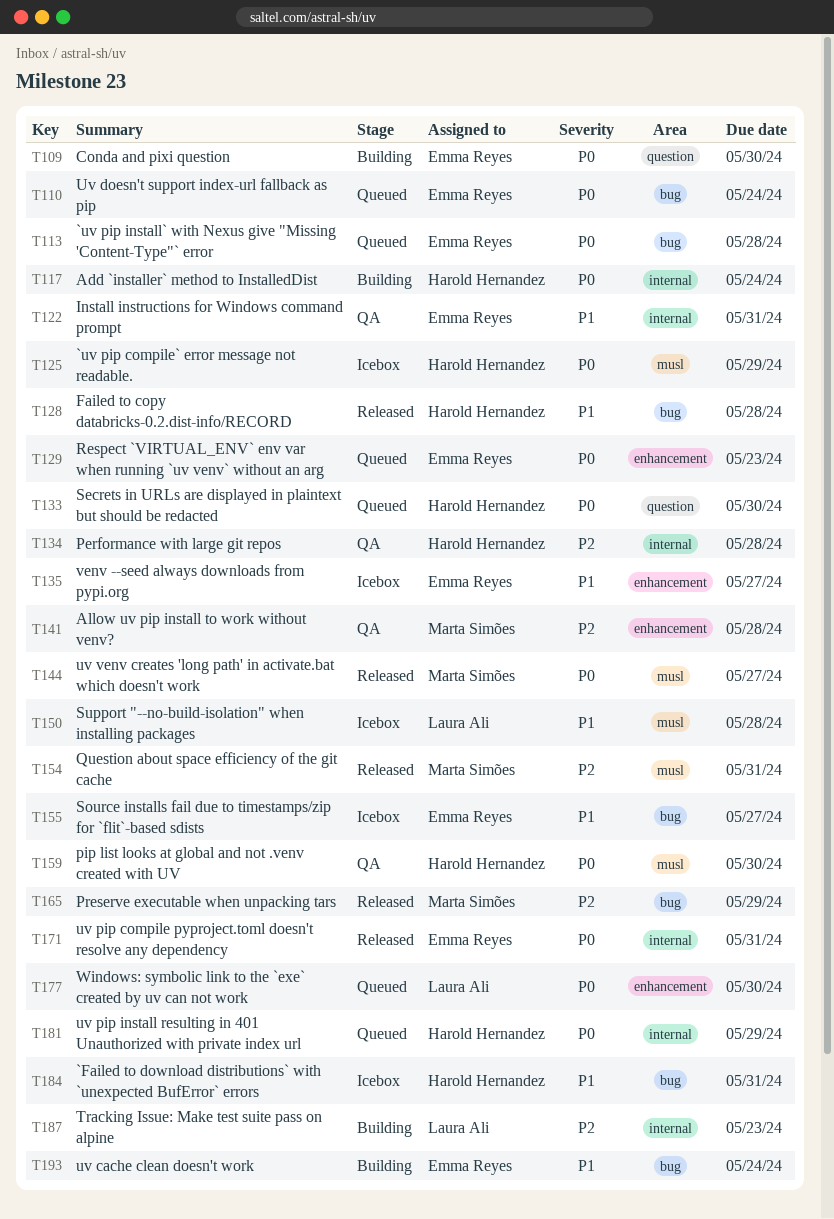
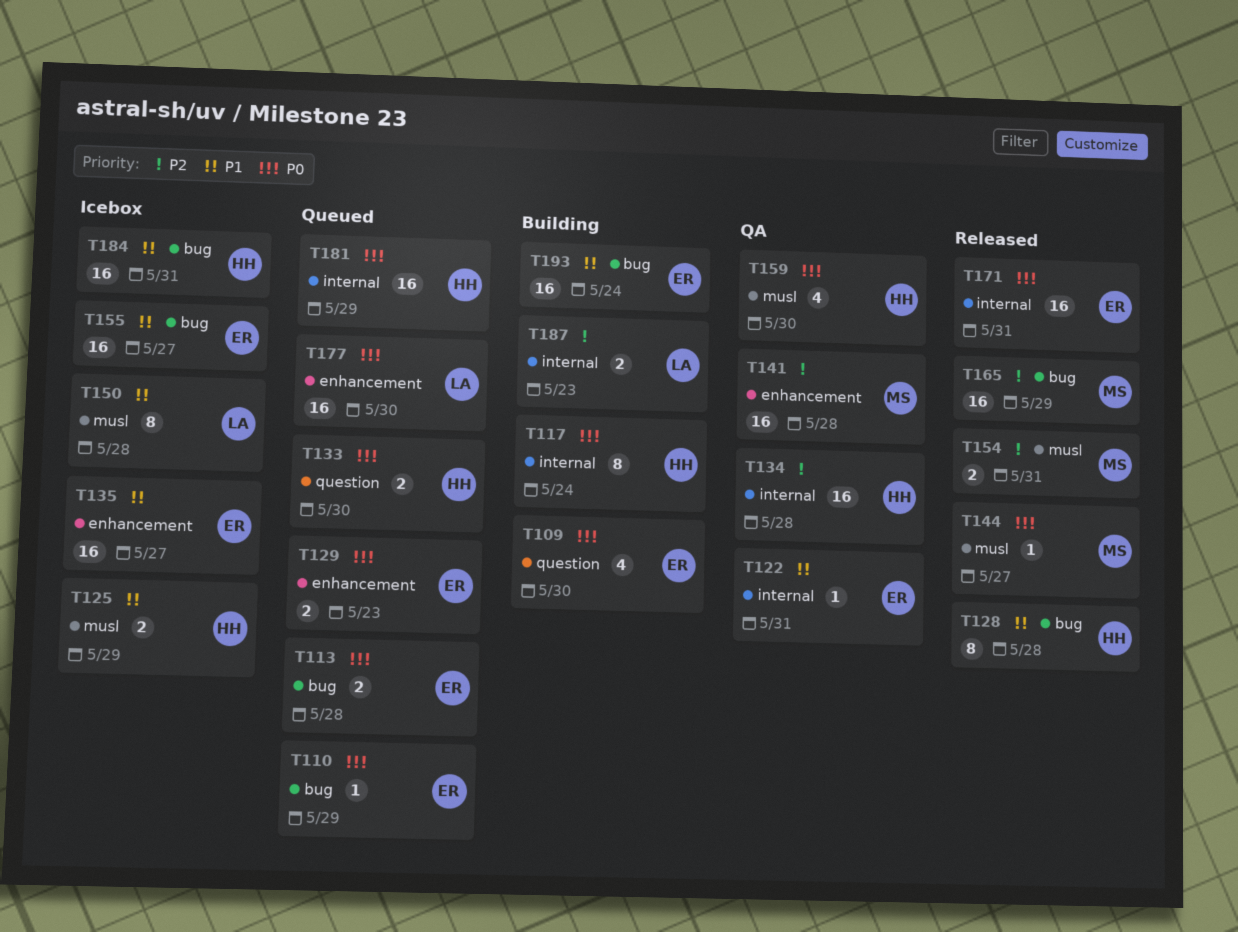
T110, due: May 24 -> May 29
T125, priority: P0 -> P1

